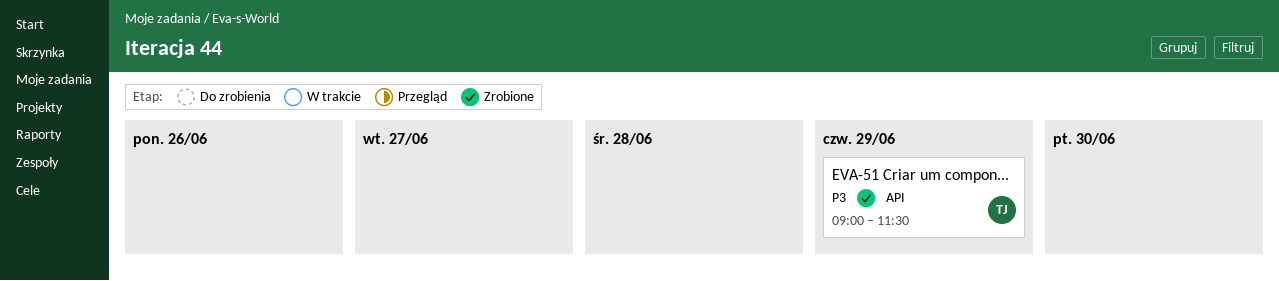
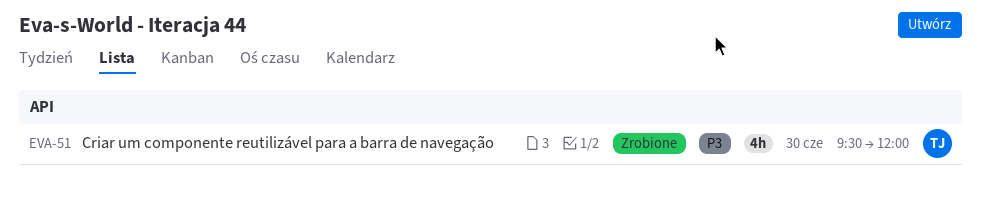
EVA-51, day: Jun 29 -> Jun 30
EVA-51, begins: 09:00 -> 09:30
EVA-51, ends: 11:30 -> 12:00

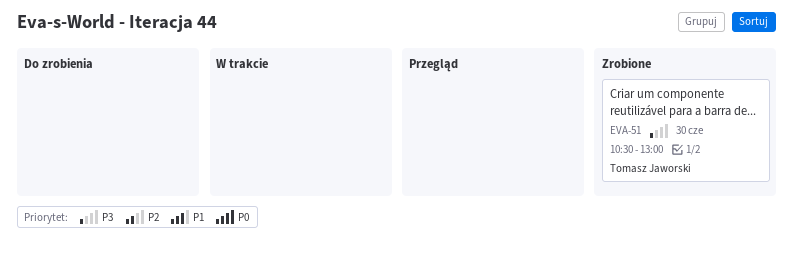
EVA-51, begins: 09:30 -> 10:30
EVA-51, ends: 12:00 -> 13:00

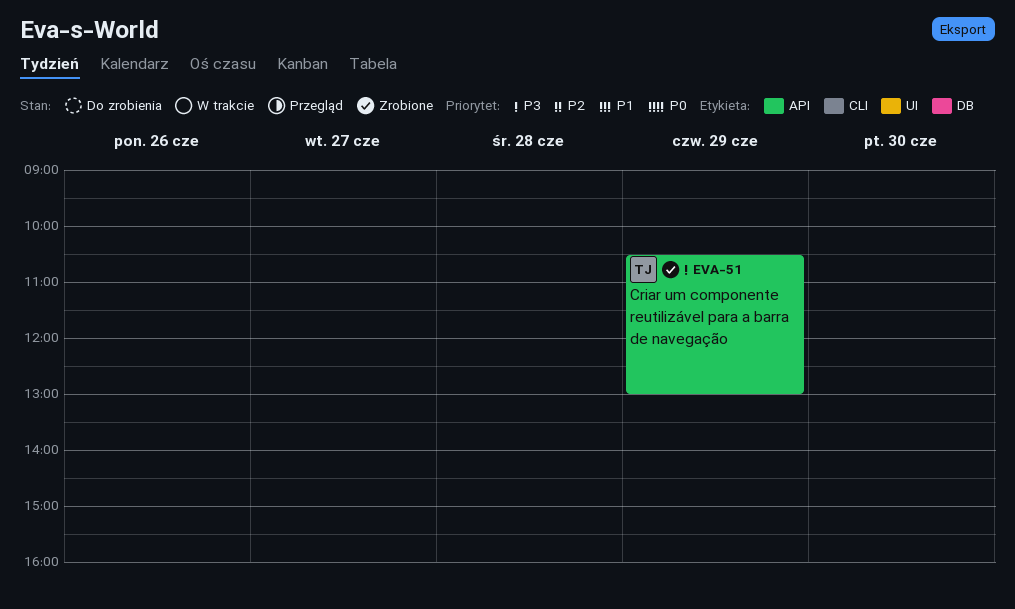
EVA-51, day: Jun 30 -> Jun 29

